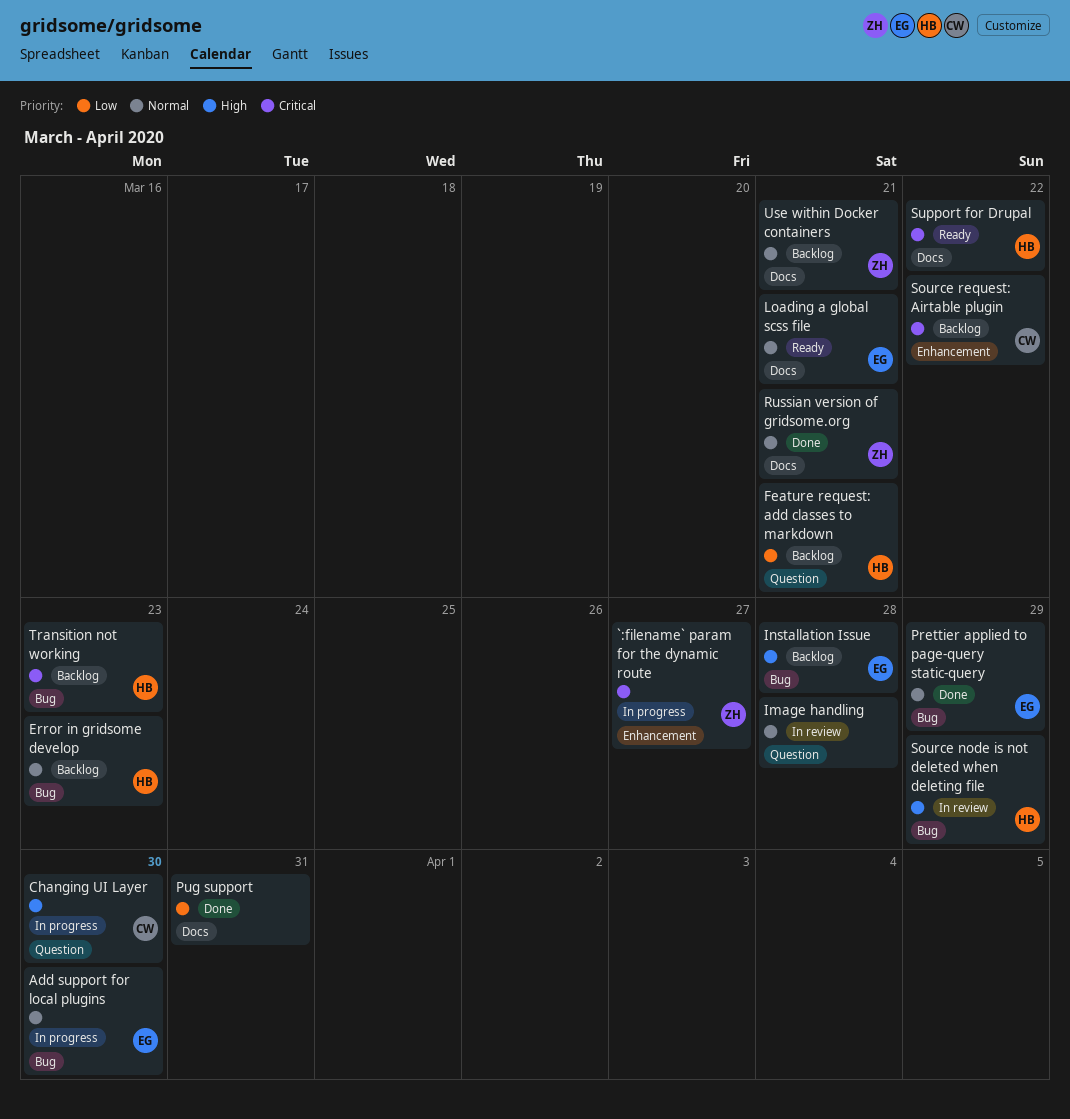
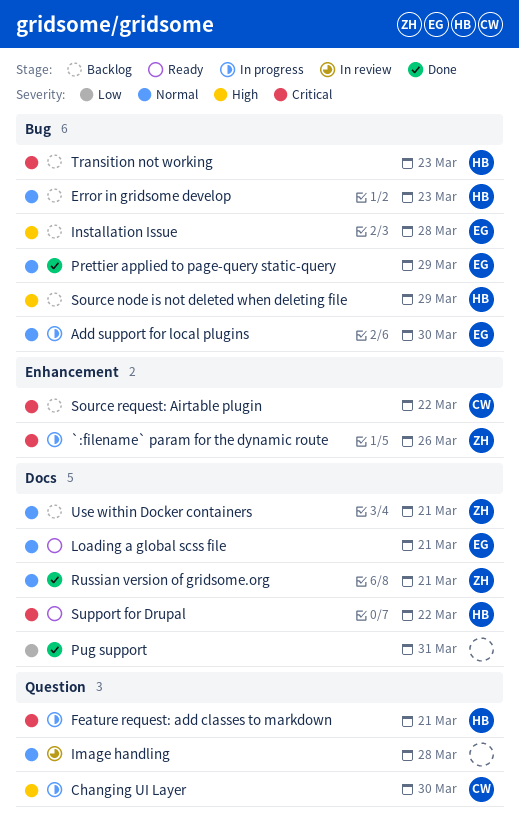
`:filename` param for the dynamic route, due: Mar 27 -> Mar 26
Feature request: add classes to markdown, status: Backlog -> In progress
Feature request: add classes to markdown, priority: Low -> Critical
Source node is not deleted when deleting file, status: In review -> Backlog

